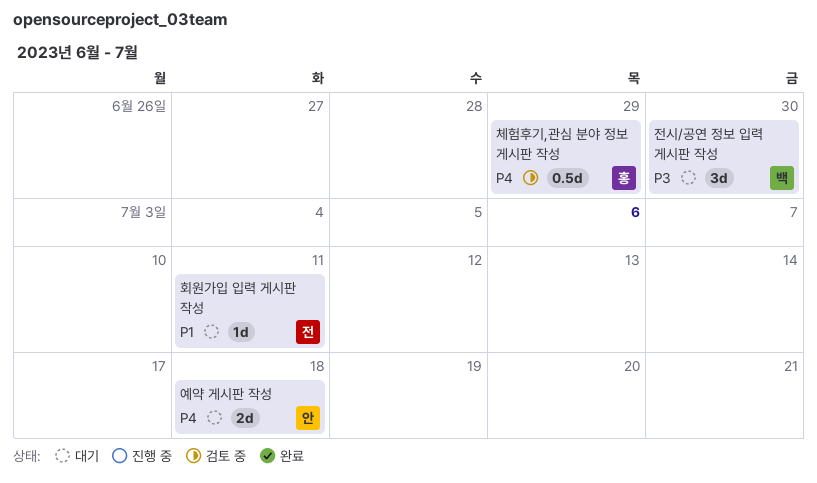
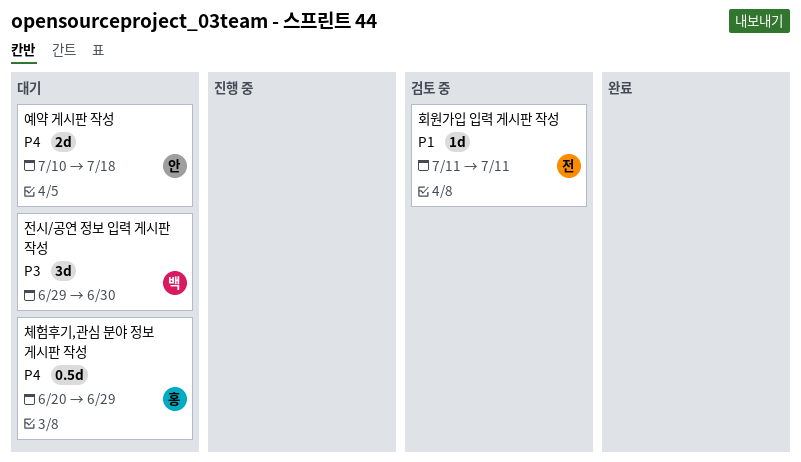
체험후기,관심 분야 정보 게시판 작성, status: 검토 중 -> 대기
회원가입 입력 게시판 작성, status: 대기 -> 검토 중

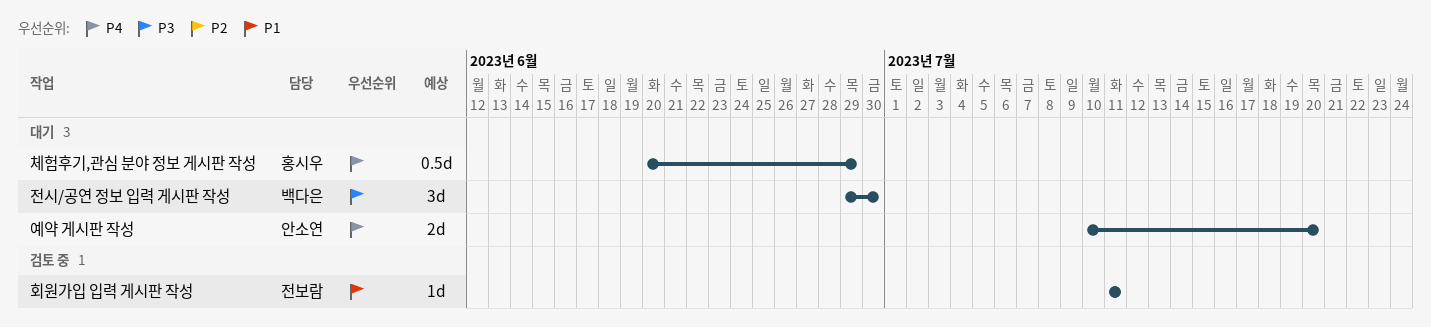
예약 게시판 작성, due: Jul 18 -> Jul 20

